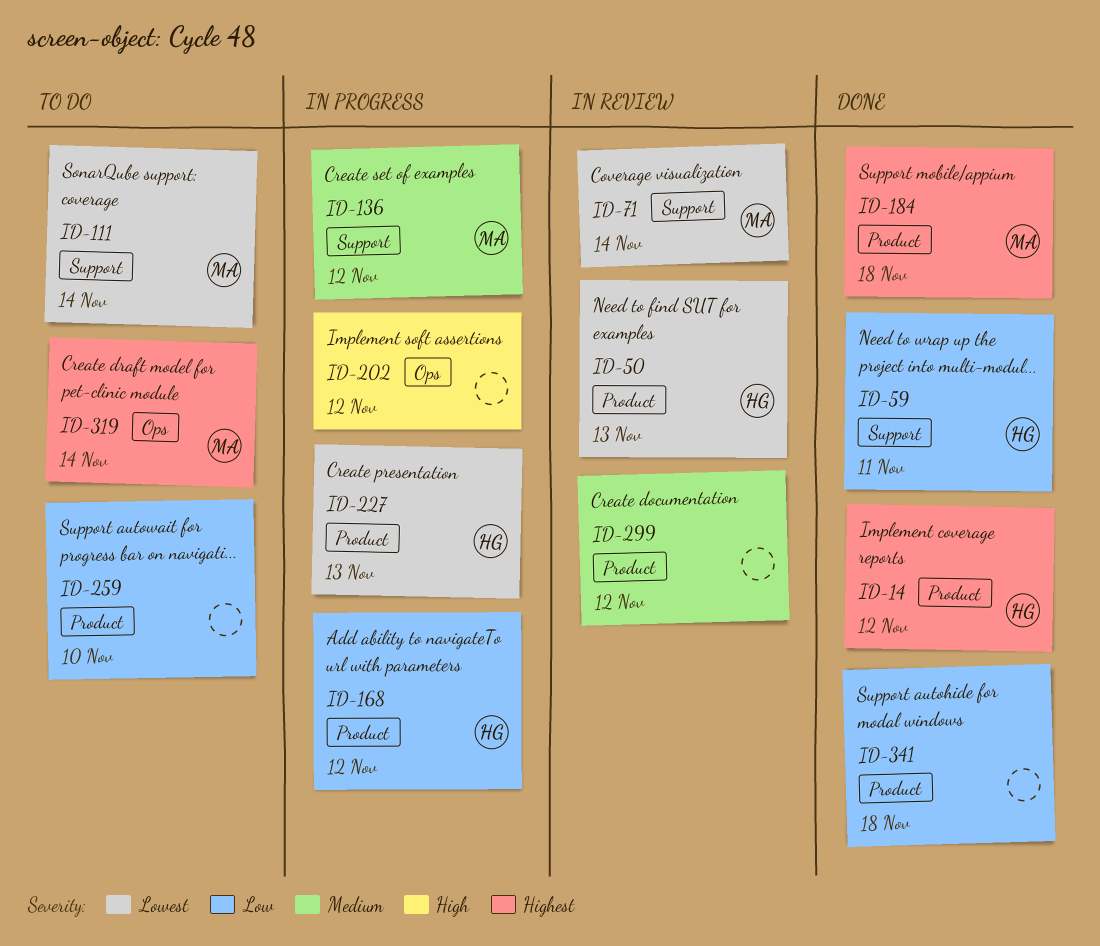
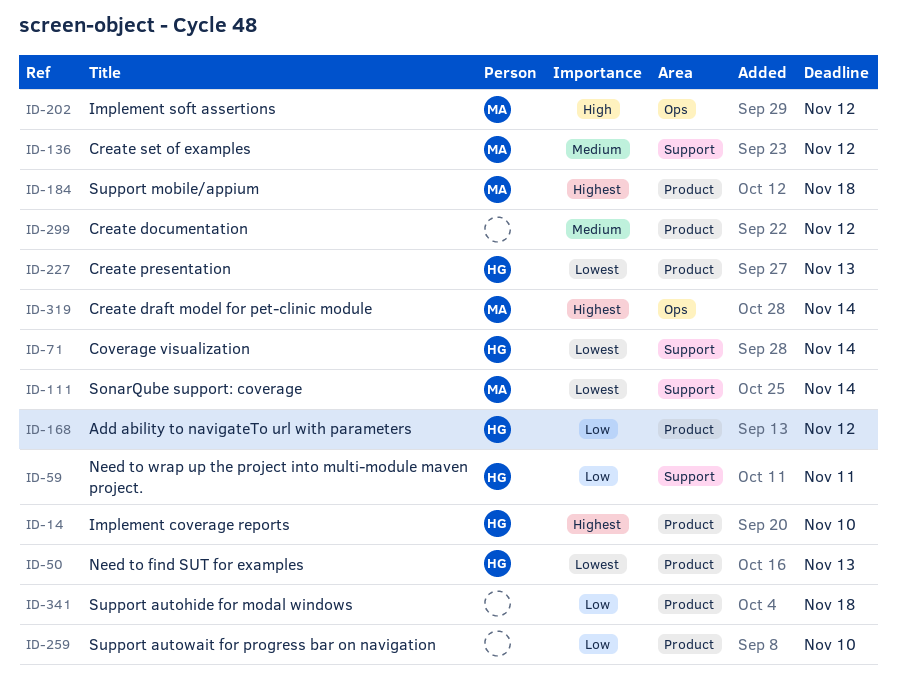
ID-14, due: Nov 12 -> Nov 10
ID-71, owner: MA -> HG
ID-202, owner: none -> MA

